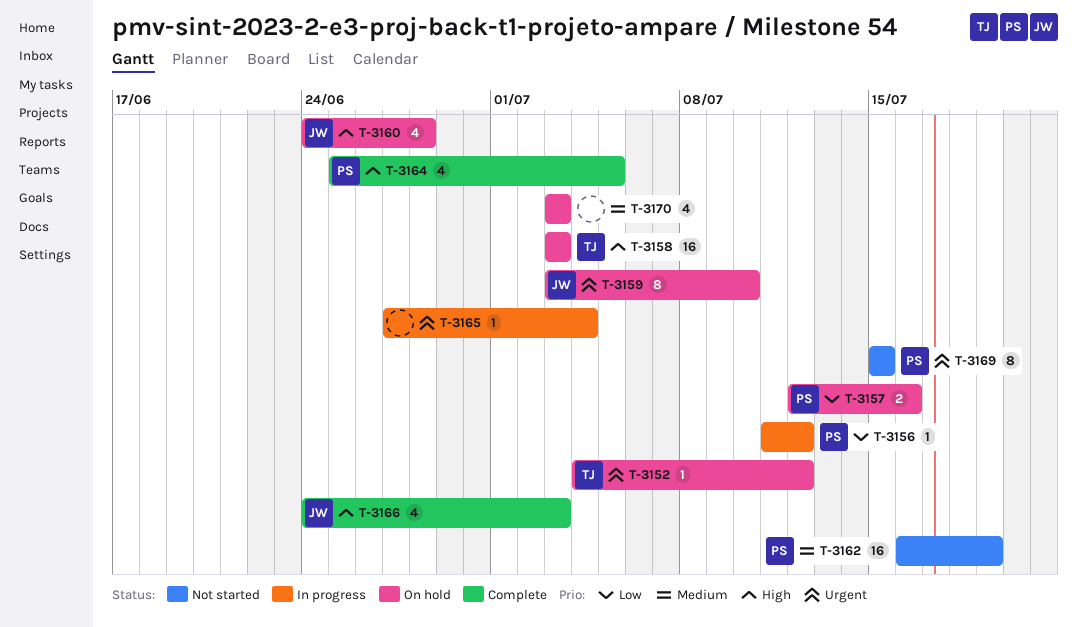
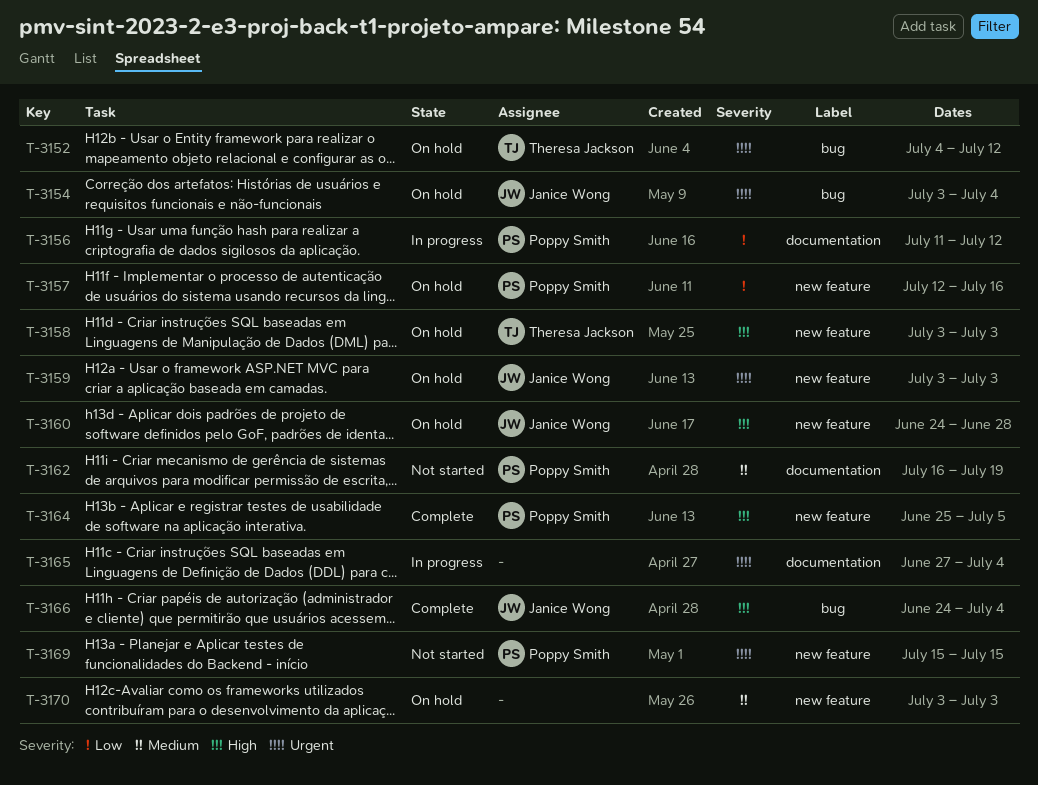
T-3154: none -> present
T-3159, due: Jul 10 -> Jul 3
T-3166, due: Jul 3 -> Jul 4

